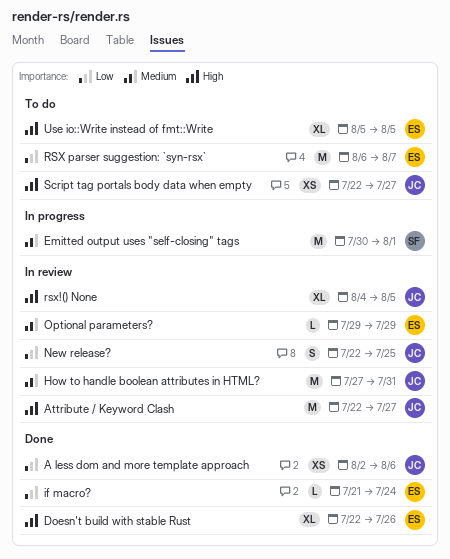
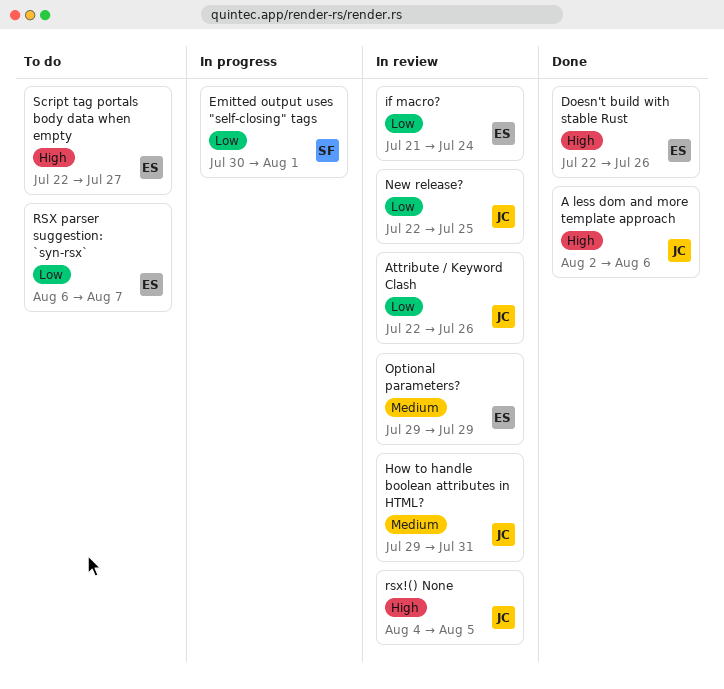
A less dom and more template approach, priority: Low -> High
Attribute / Keyword Clash, priority: High -> Low
Attribute / Keyword Clash, due: Jul 27 -> Jul 26
Emitted output uses "self-closing" tags, priority: Medium -> Low
How to handle boolean attributes in HTML?, start: Jul 27 -> Jul 29
if macro?, status: Done -> In review
Script tag portals body data when empty, owner: JC -> ES
Use io::Write instead of fmt::Write: present -> none

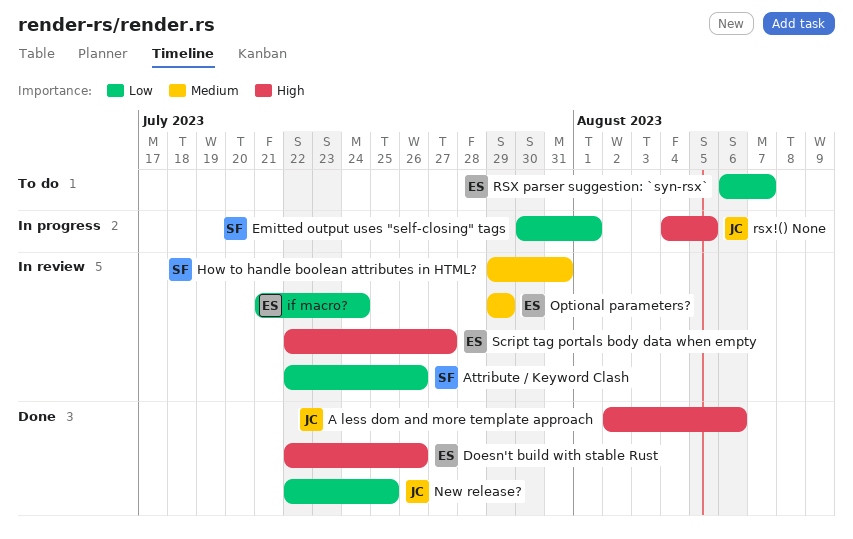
Attribute / Keyword Clash, owner: JC -> SF
How to handle boolean attributes in HTML?, owner: JC -> SF
New release?, status: In review -> Done
rsx!() None, status: In review -> In progress
Script tag portals body data when empty, status: To do -> In review

